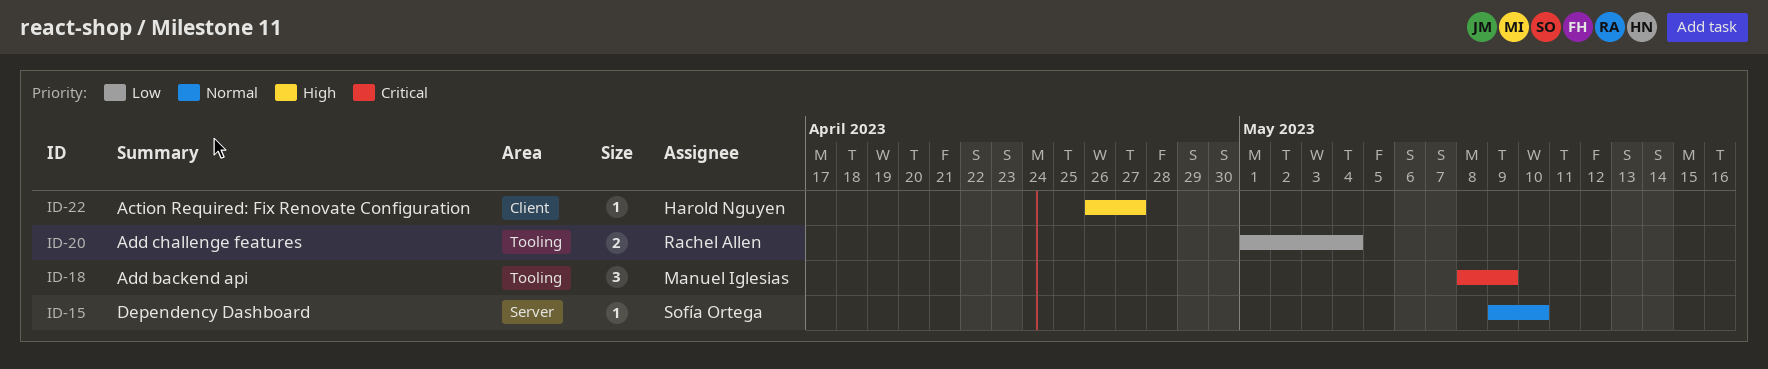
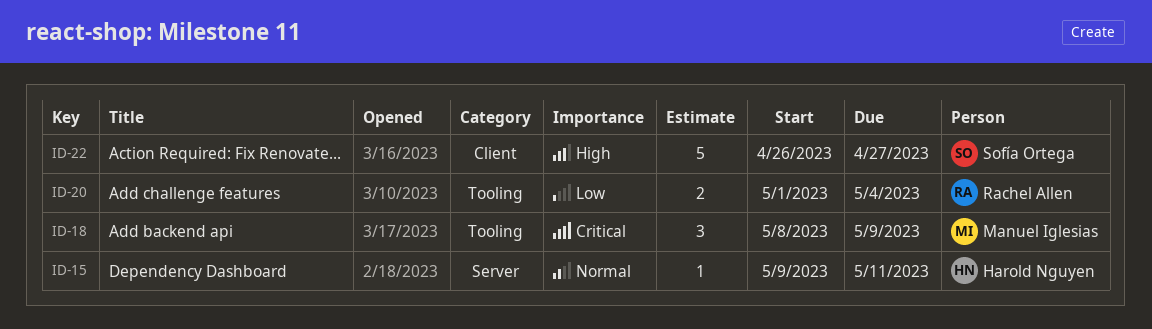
ID-15, owner: Sofía Ortega -> Harold Nguyen
ID-15, due: May 10 -> May 11
ID-22, owner: Harold Nguyen -> Sofía Ortega
ID-22, estimate: 1 -> 5

